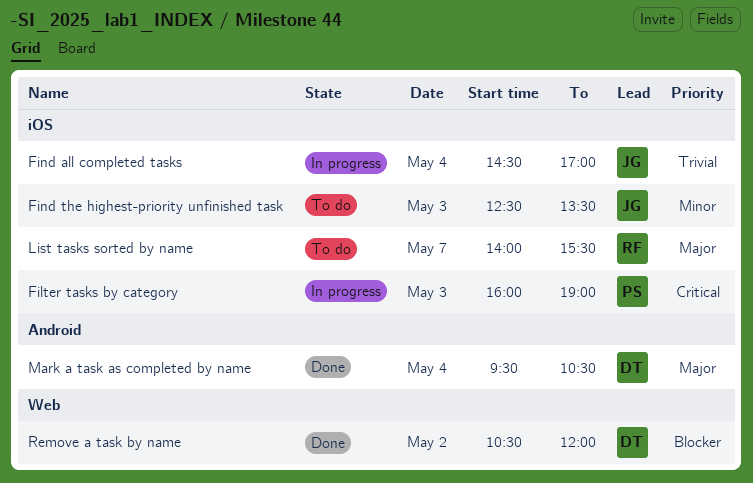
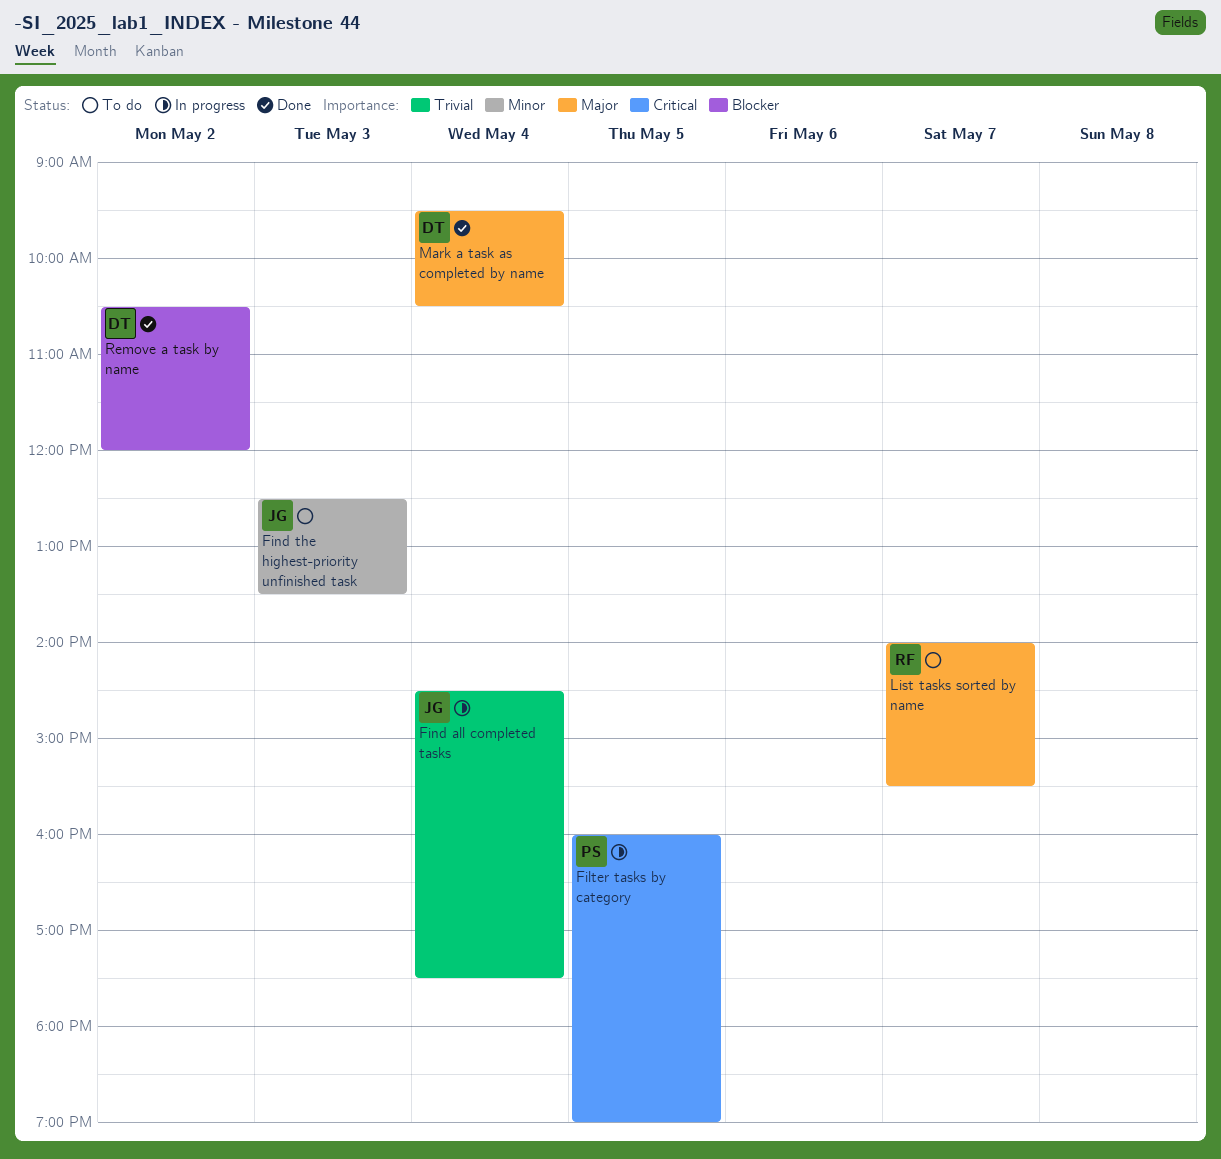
Filter tasks by category, day: May 3 -> May 5
Find all completed tasks, ends: 17:00 -> 17:30

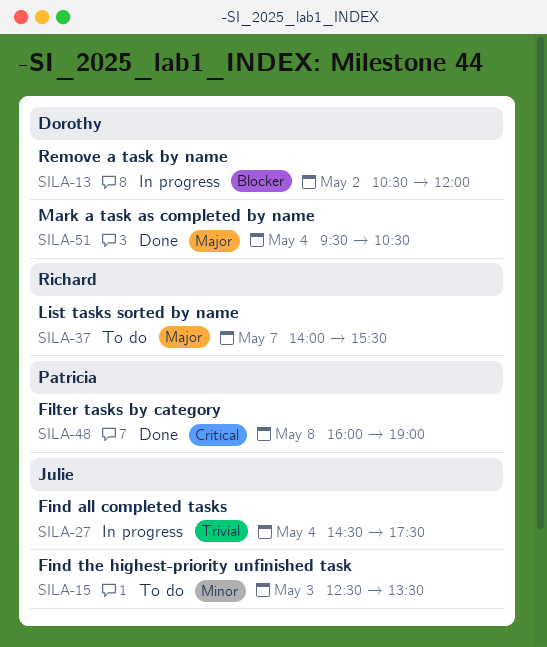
Filter tasks by category, status: In progress -> Done
Filter tasks by category, day: May 5 -> May 8
Remove a task by name, status: Done -> In progress

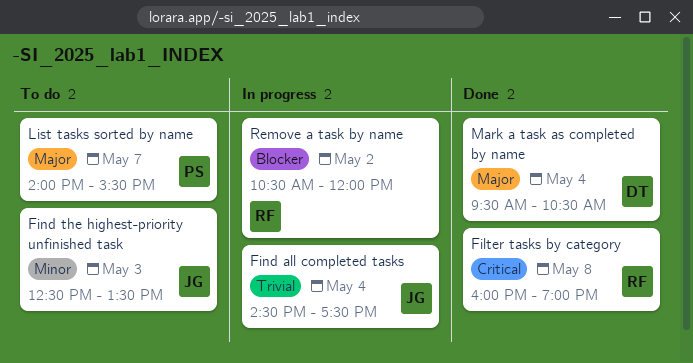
Filter tasks by category, owner: Patricia -> Richard
List tasks sorted by name, owner: Richard -> Patricia
Remove a task by name, owner: Dorothy -> Richard

